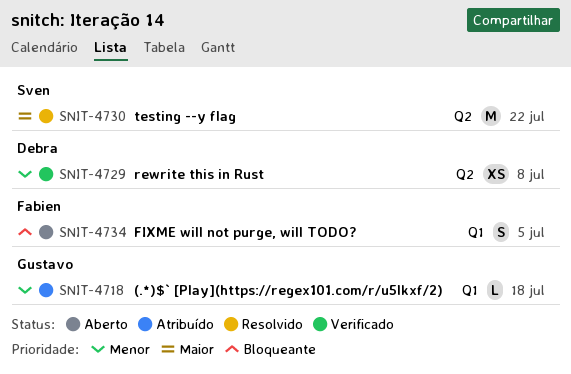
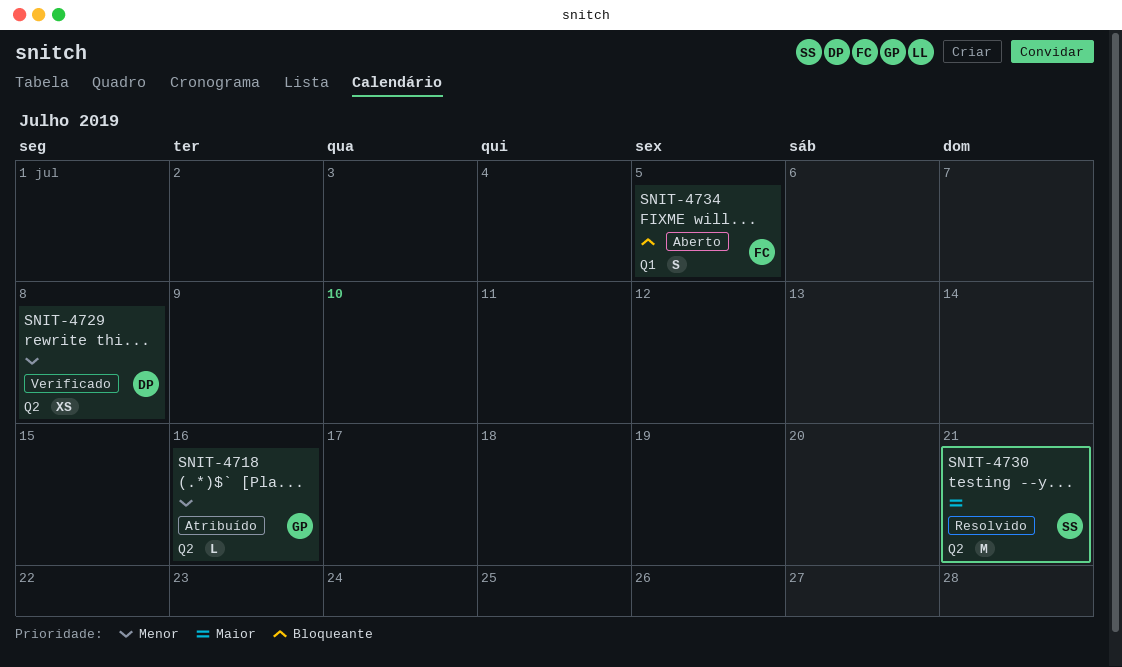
SNIT-4718, label: Q1 -> Q2
SNIT-4718, due: Jul 18 -> Jul 16
SNIT-4730, due: Jul 22 -> Jul 21

